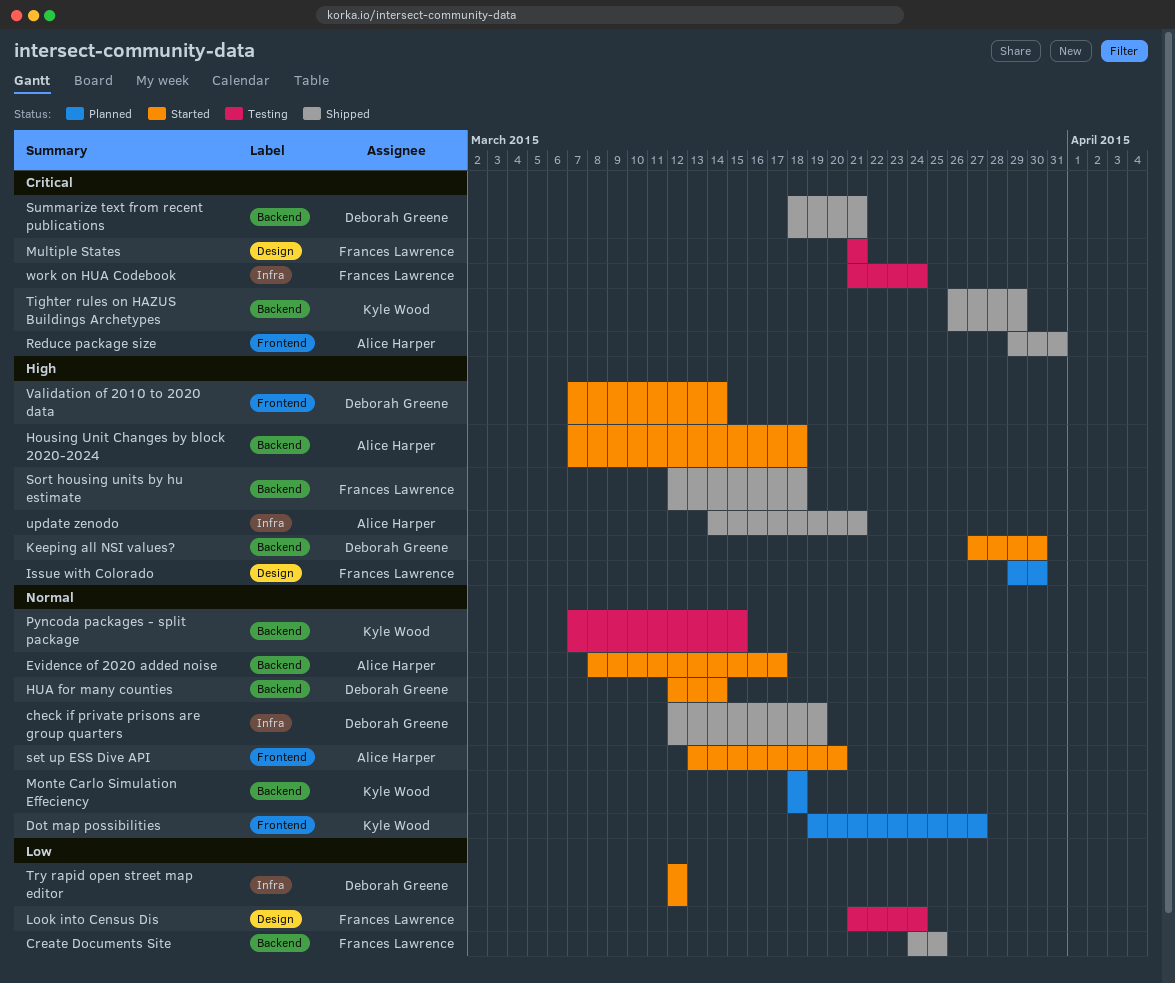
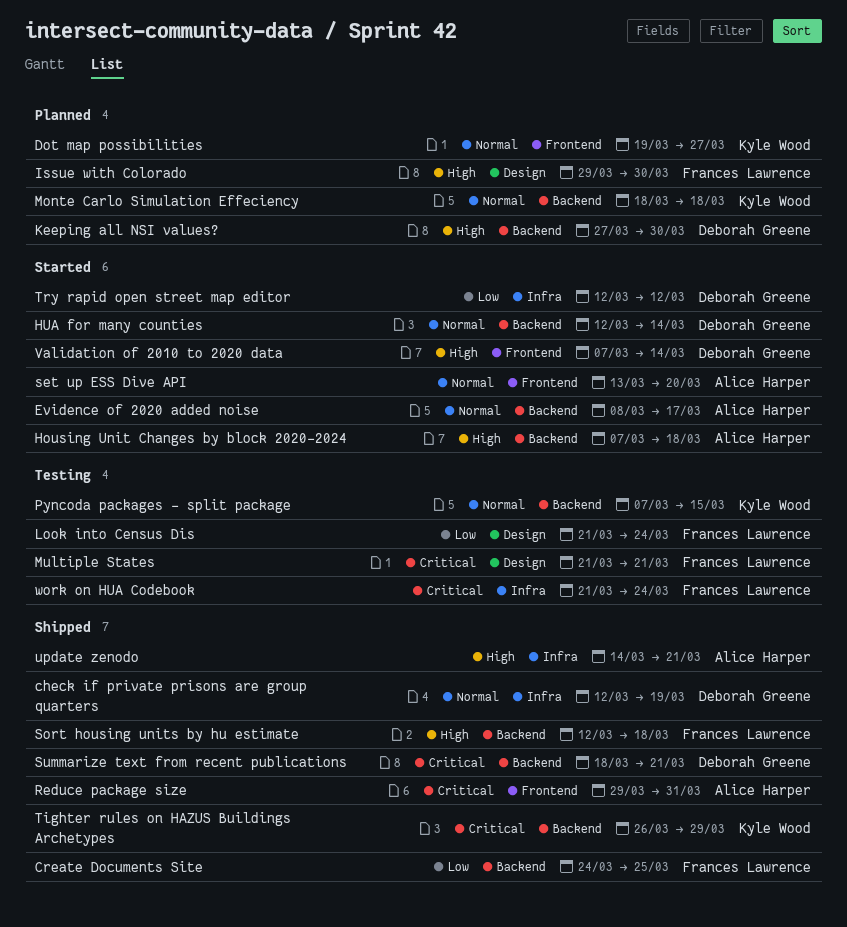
Keeping all NSI values?, status: Started -> Planned

